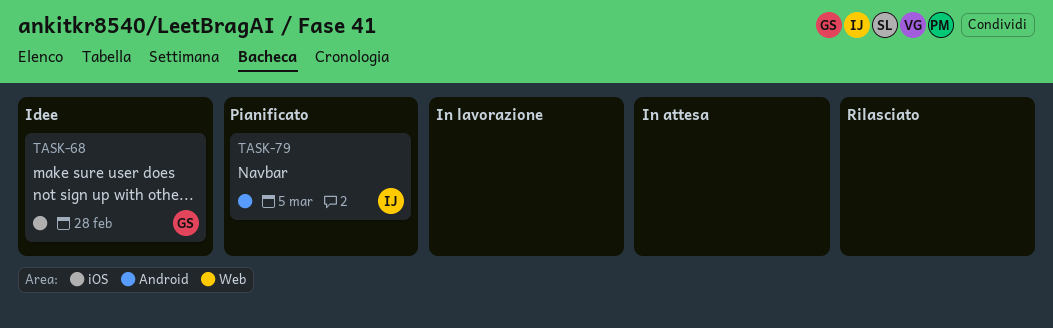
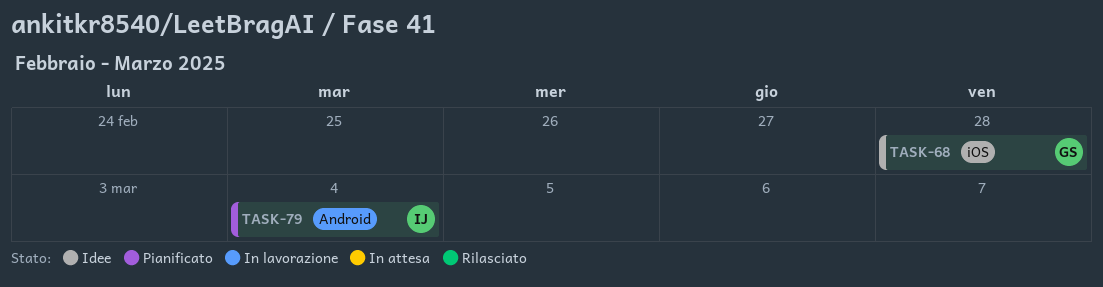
TASK-79, due: Mar 5 -> Mar 4

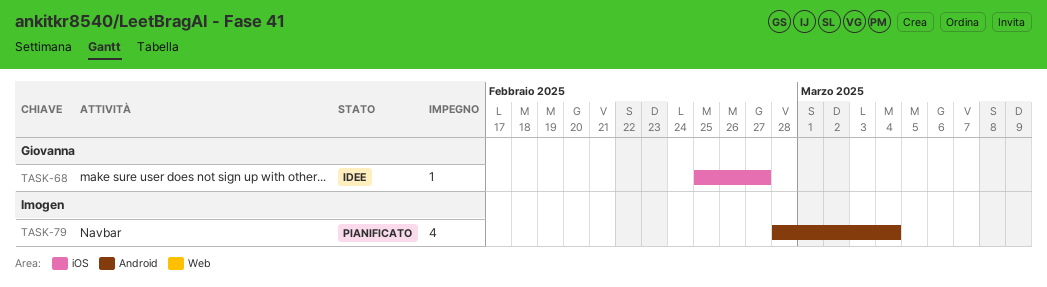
TASK-68, due: Feb 28 -> Feb 27

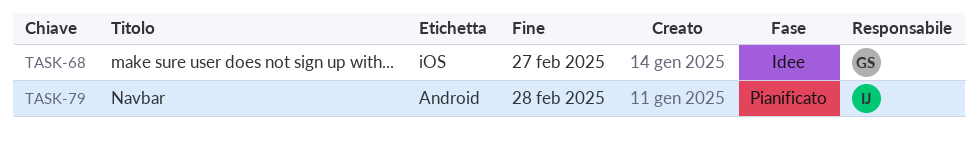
TASK-79, due: Mar 4 -> Feb 28

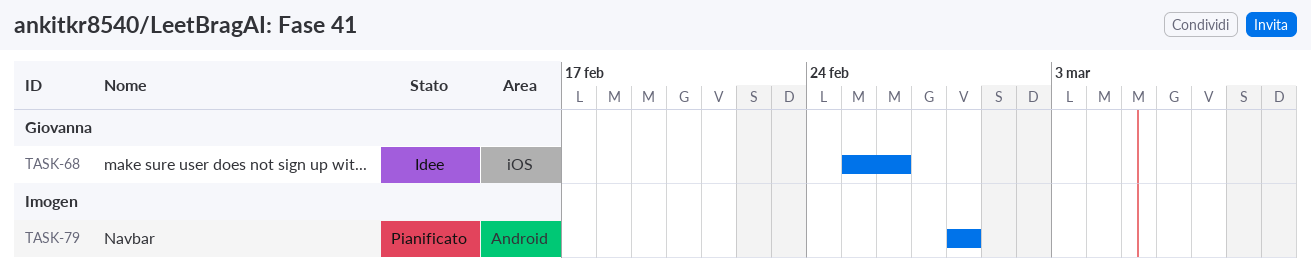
TASK-68, due: Feb 27 -> Feb 26

